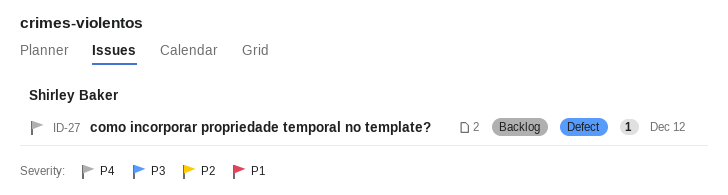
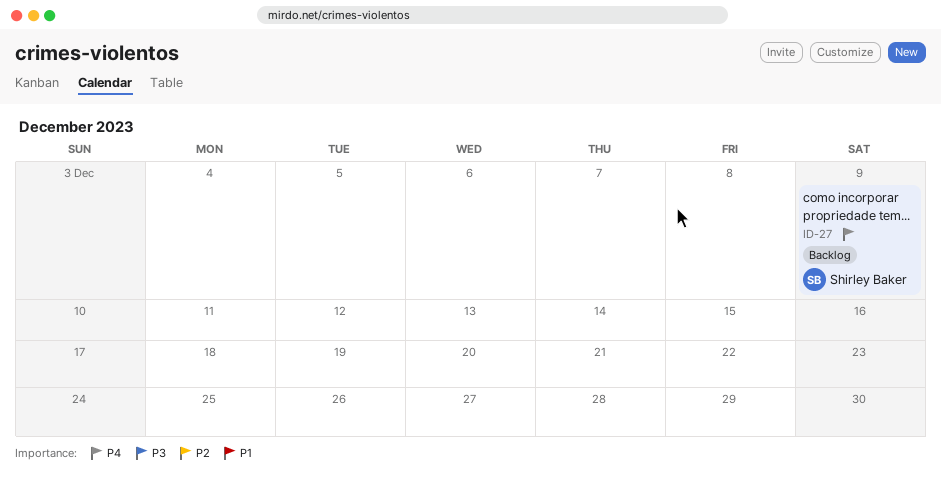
ID-27, due: Dec 12 -> Dec 9

